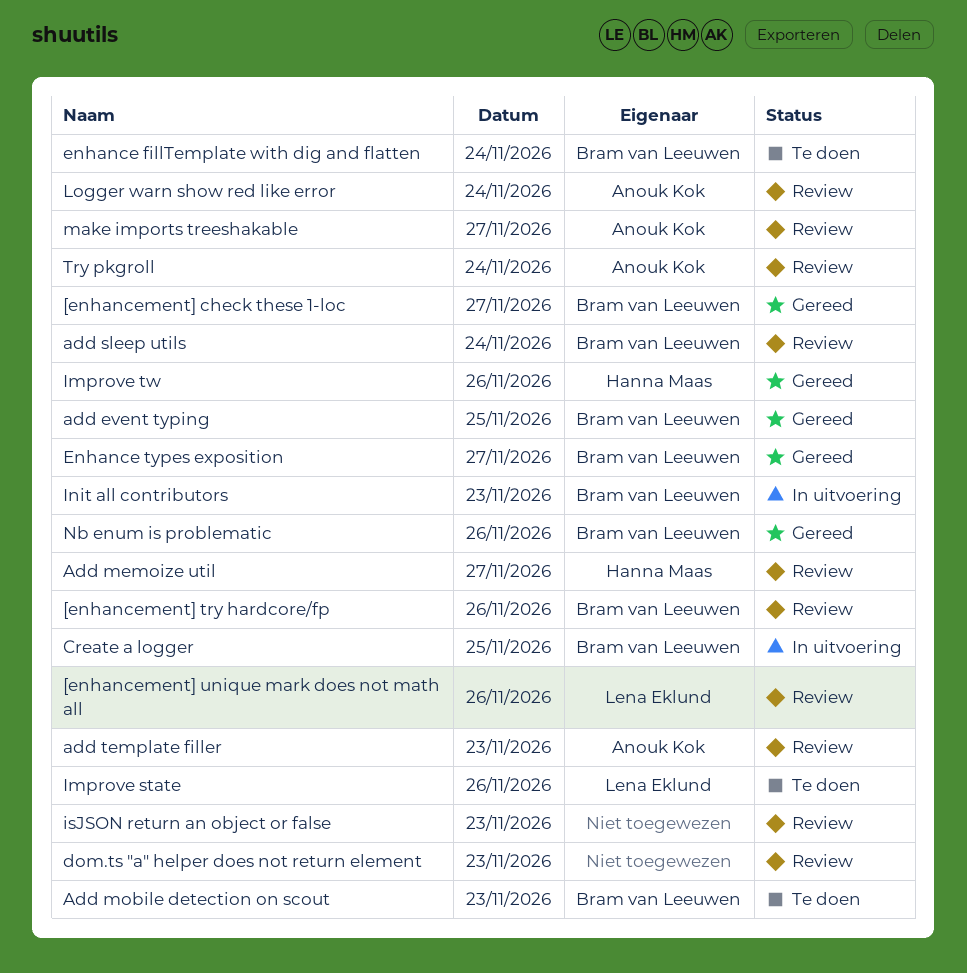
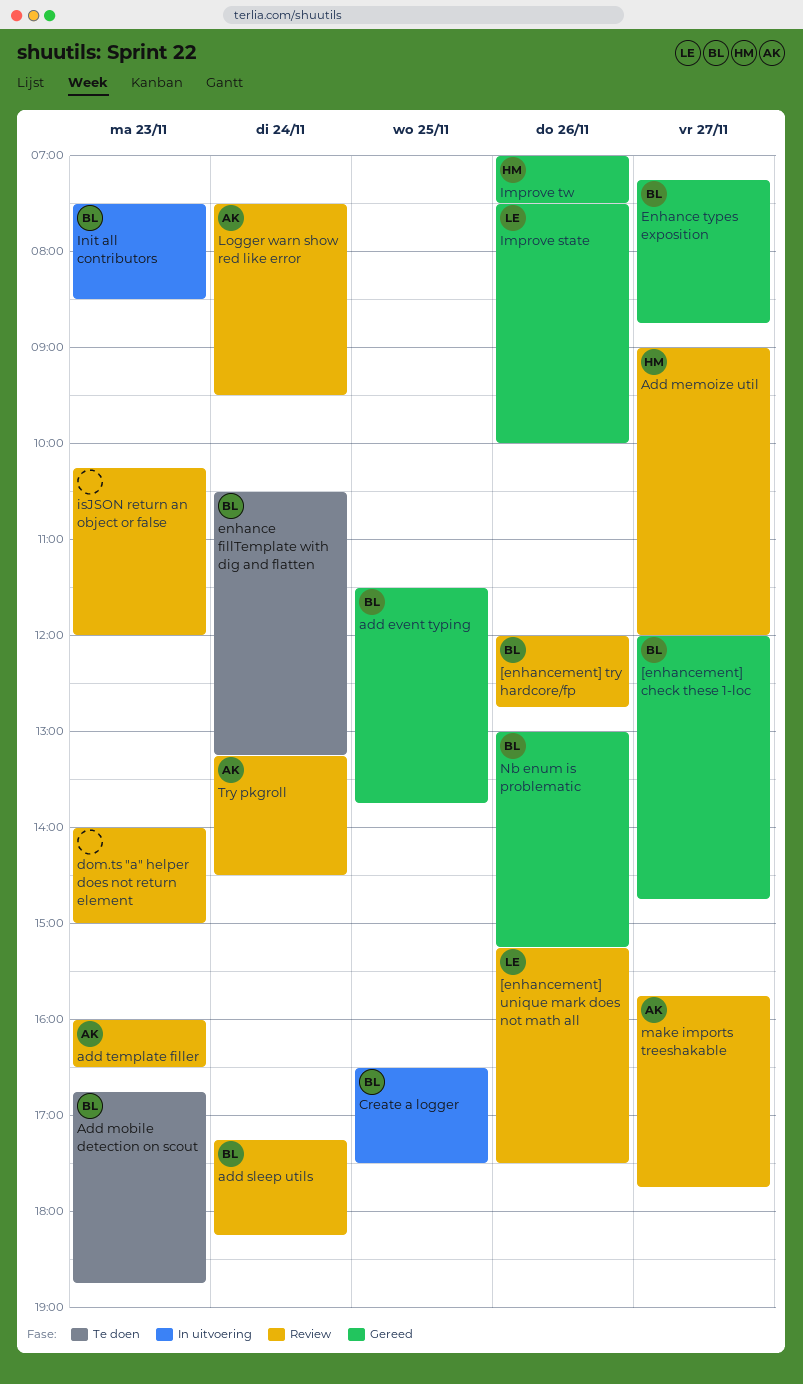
Improve state, status: Te doen -> Gereed

